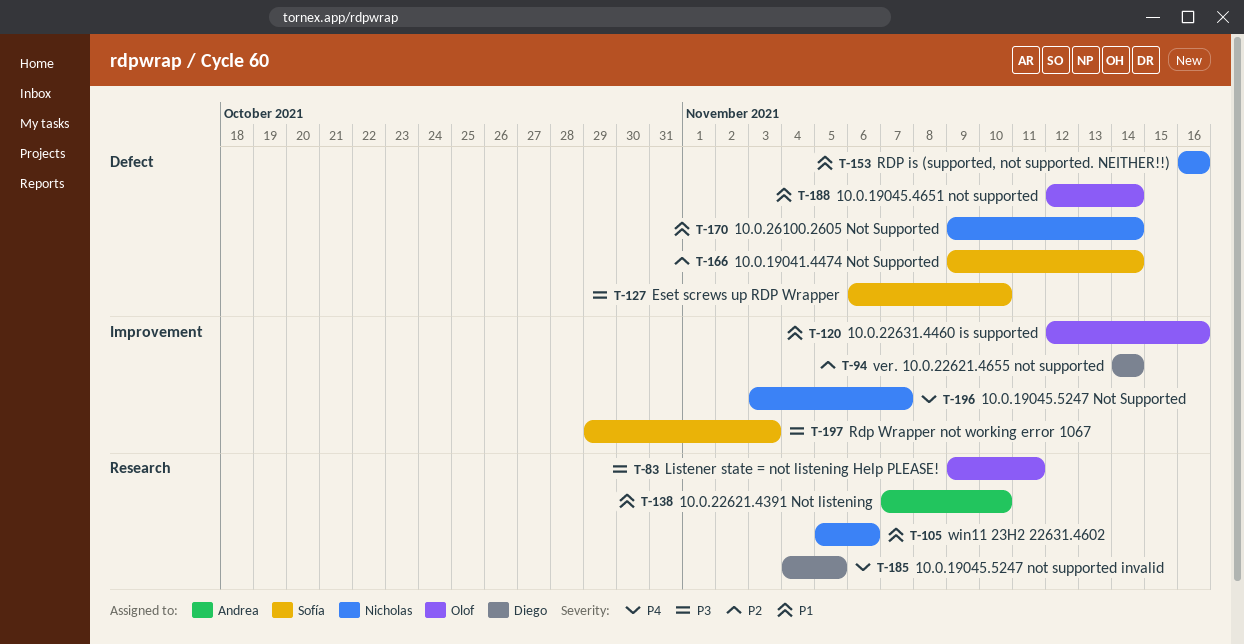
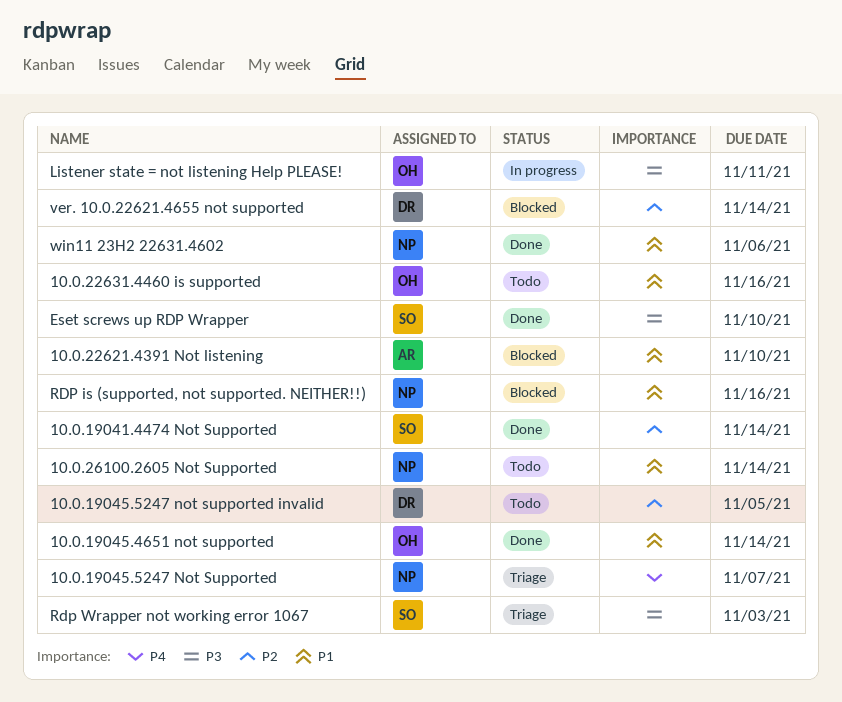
10.0.19045.5247 not supported invalid, priority: P4 -> P2

